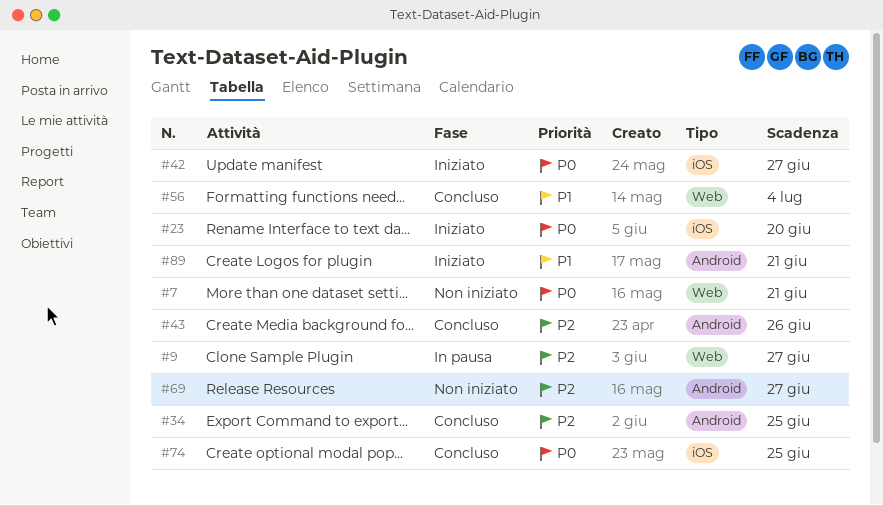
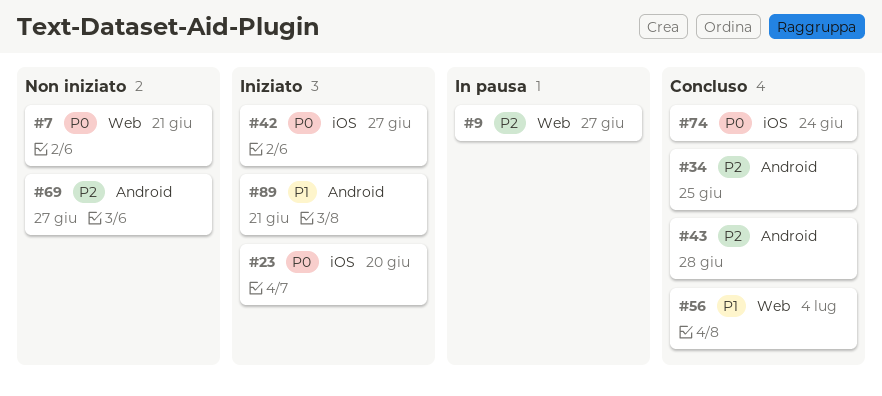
#43, due: Jun 26 -> Jun 28
#74, due: Jun 25 -> Jun 24

